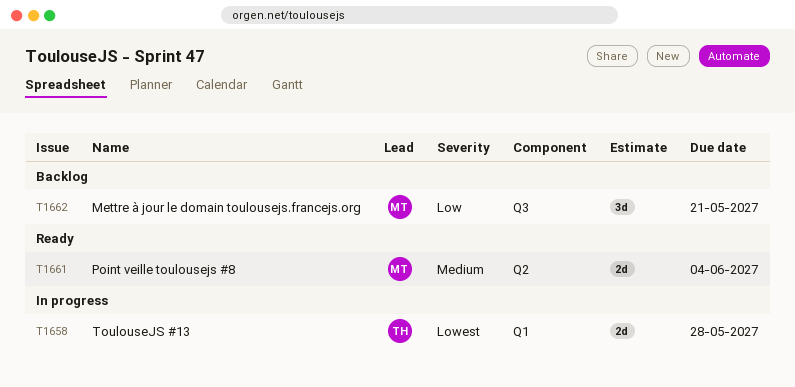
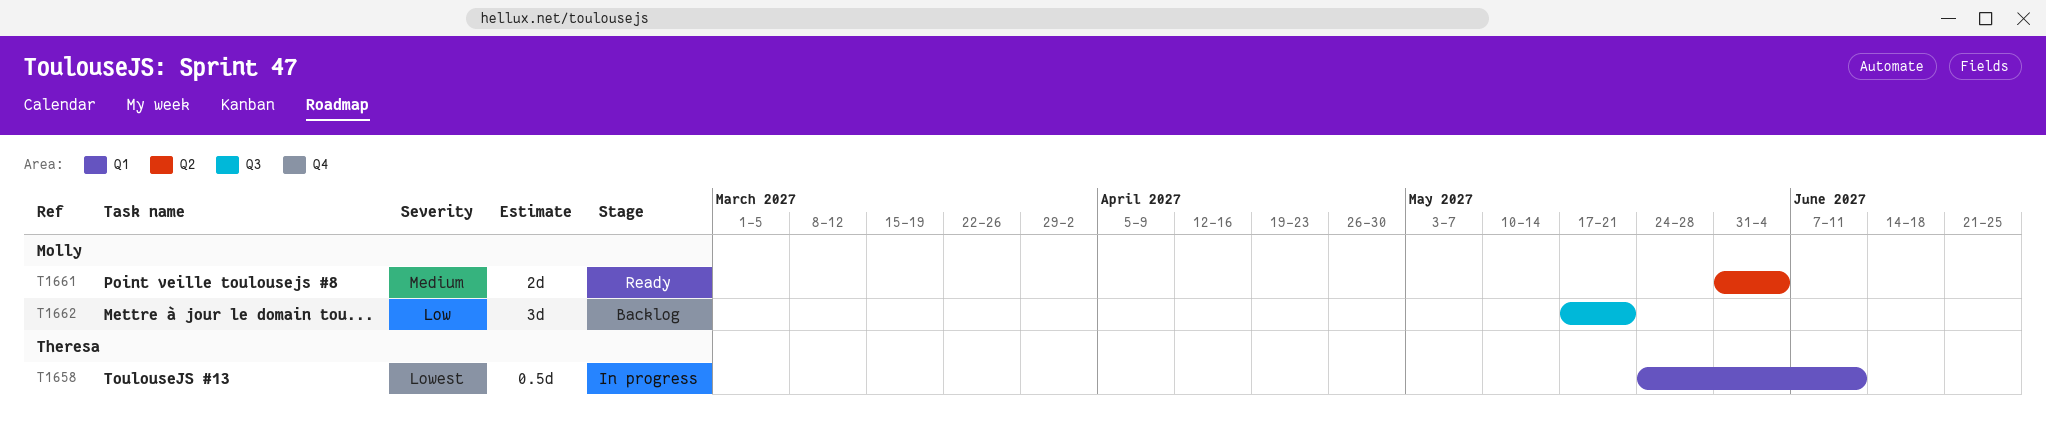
T1658, estimate: 2d -> 0.5d
T1658, due: May 28 -> Jun 11

